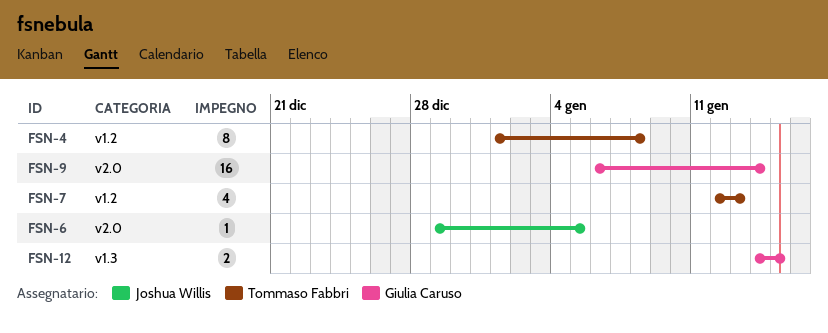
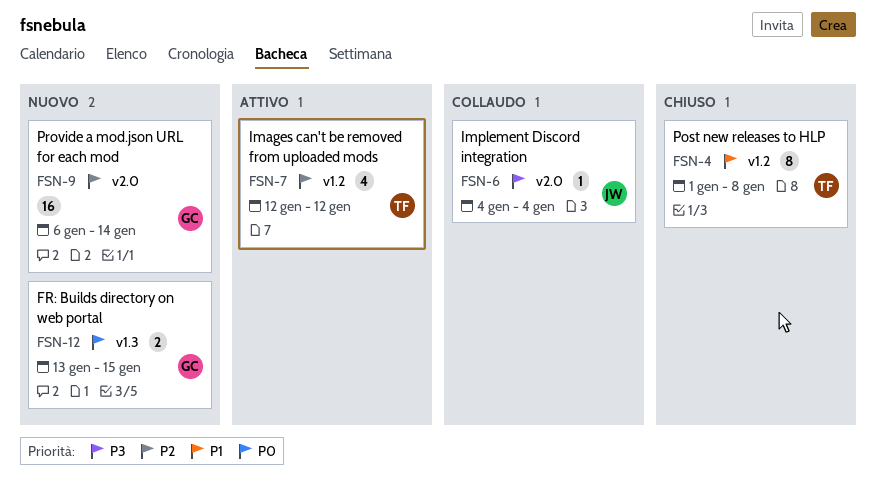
FSN-6, start: Dec 29 -> Jan 4
FSN-6, due: Jan 5 -> Jan 4
FSN-7, due: Jan 13 -> Jan 12
FSN-12, start: Jan 14 -> Jan 13

